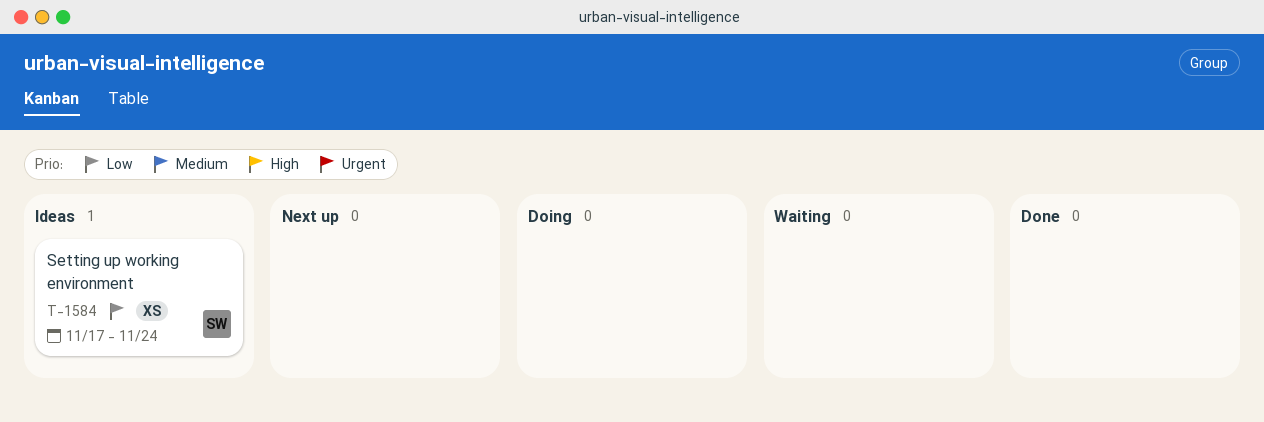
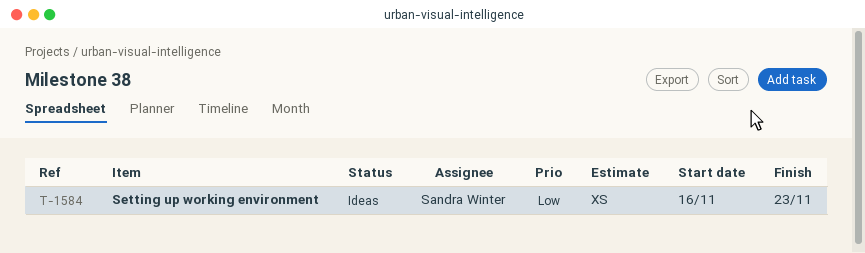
T-1584, start: Nov 17 -> Nov 16
T-1584, due: Nov 24 -> Nov 23

